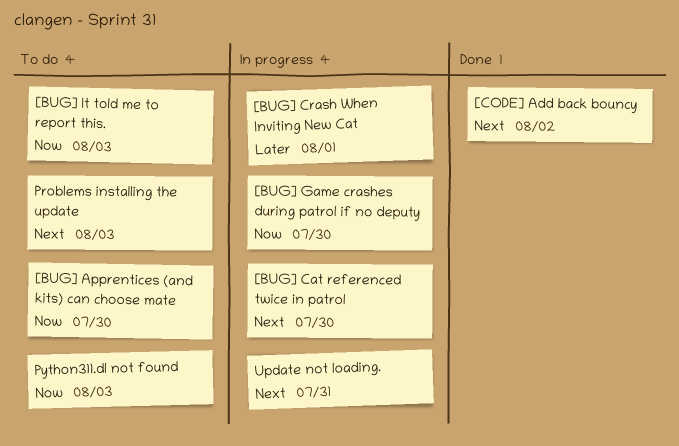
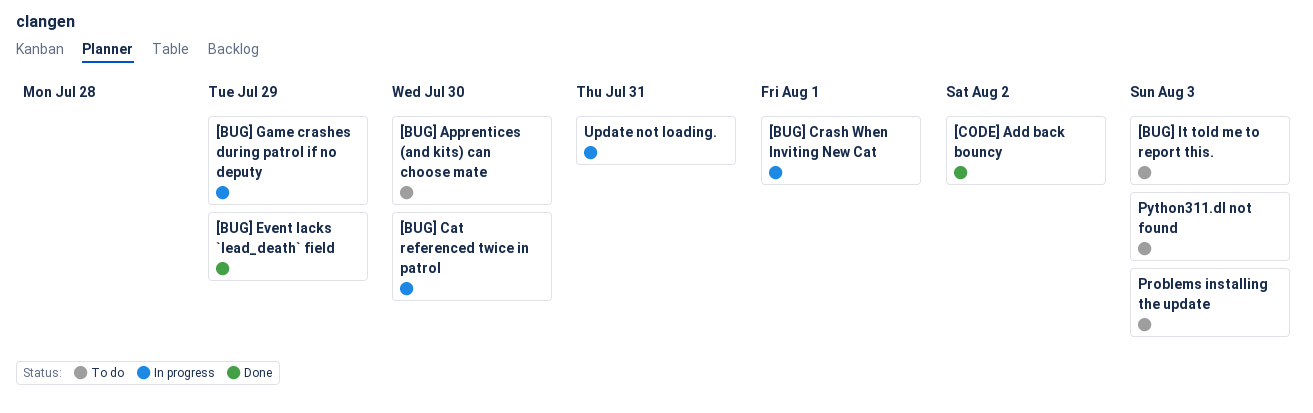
[BUG] Event lacks `lead_death` field: none -> present
[BUG] Game crashes during patrol if no deputy, due: Jul 30 -> Jul 29

